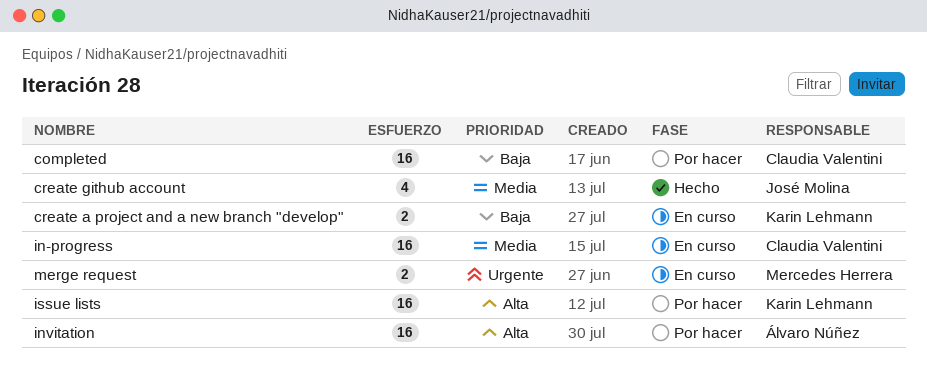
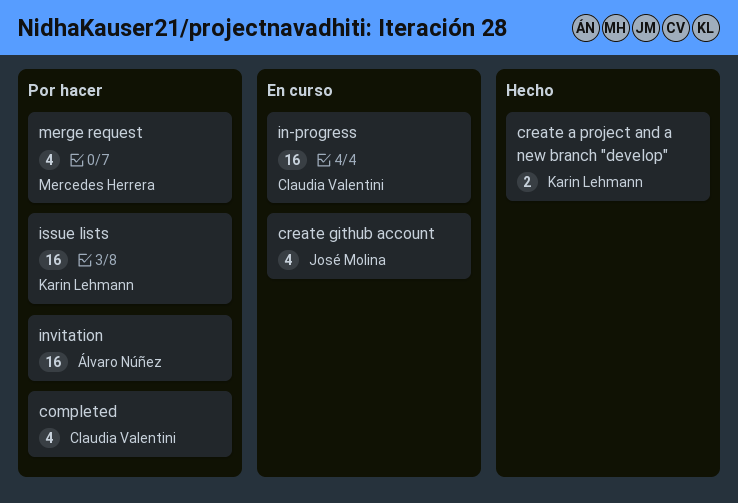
completed, estimate: 16 -> 4
create a project and a new branch "develop", status: En curso -> Hecho
create github account, status: Hecho -> En curso
merge request, status: En curso -> Por hacer
merge request, estimate: 2 -> 4

